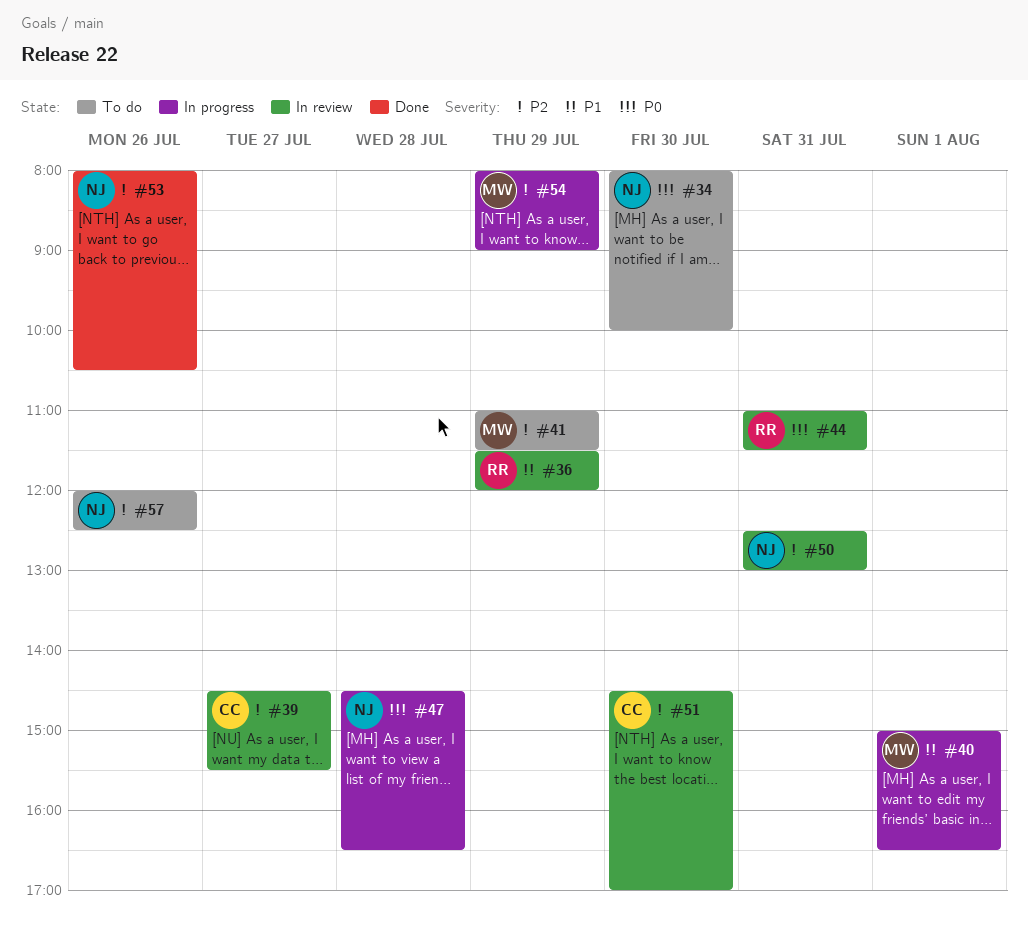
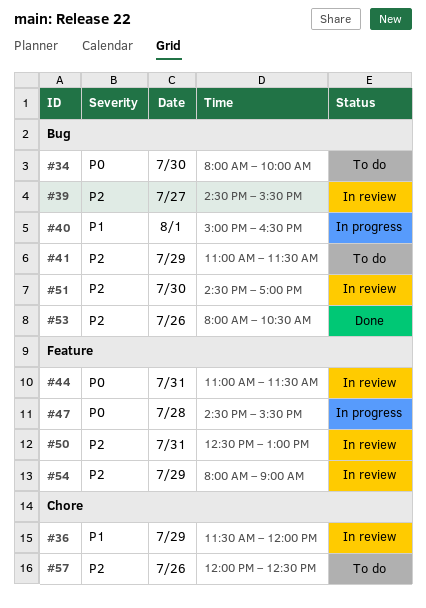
#47, ends: 16:30 -> 15:30
#54, status: In progress -> In review

